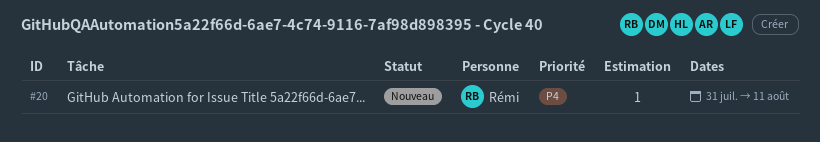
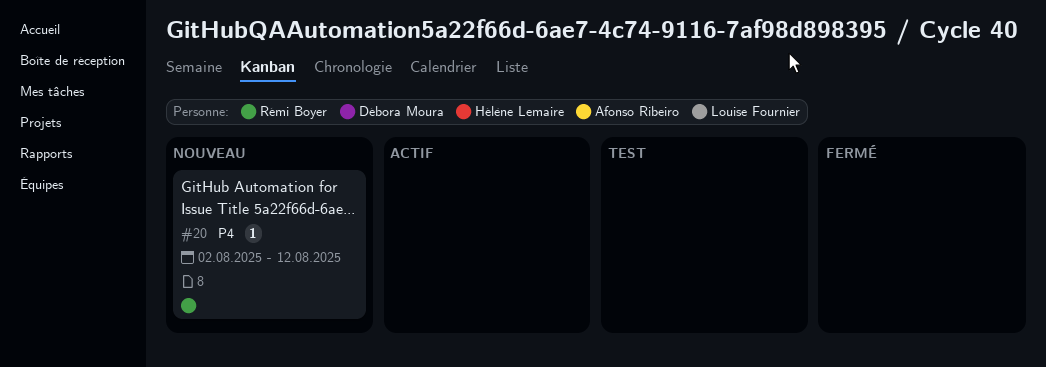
#20, start: Jul 31 -> Aug 2
#20, due: Aug 11 -> Aug 12

